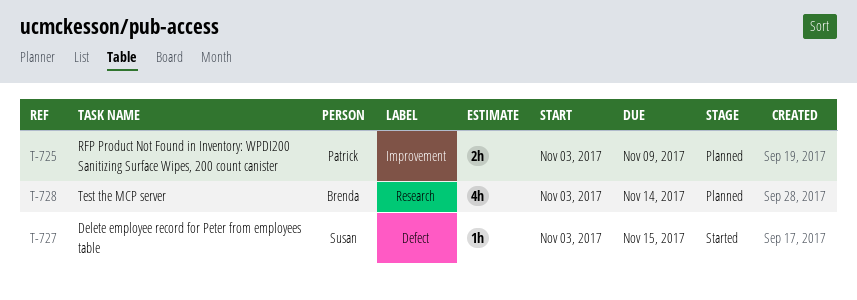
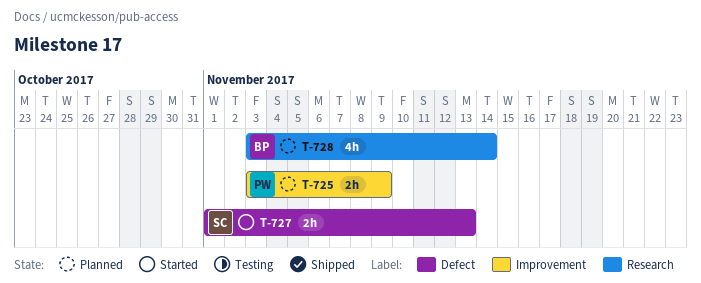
T-727, estimate: 1h -> 2h
T-727, start: Nov 3 -> Nov 1
T-727, due: Nov 15 -> Nov 13

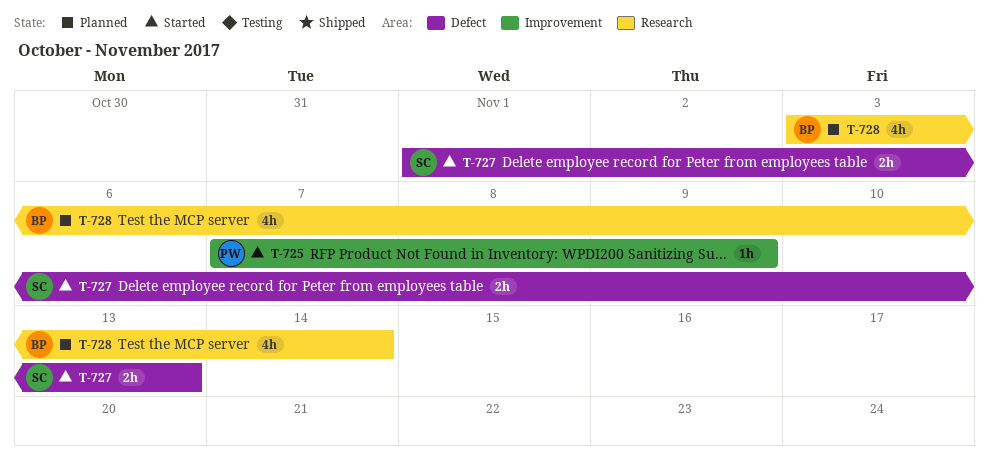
T-725, status: Planned -> Started
T-725, estimate: 2h -> 1h
T-725, start: Nov 3 -> Nov 7

